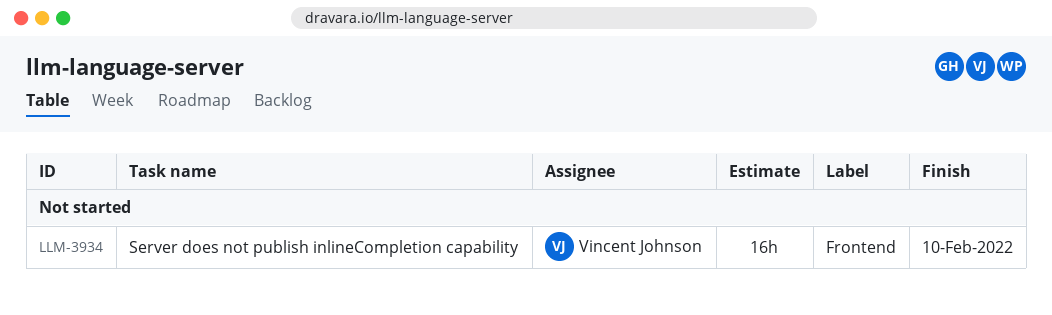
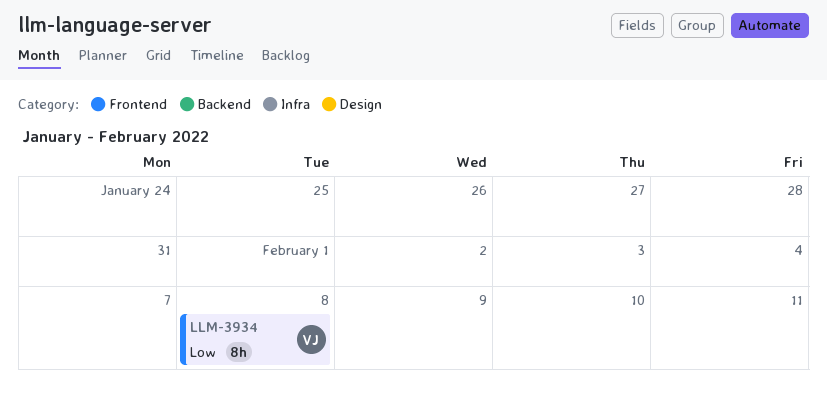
LLM-3934, estimate: 16h -> 8h
LLM-3934, due: Feb 10 -> Feb 8

